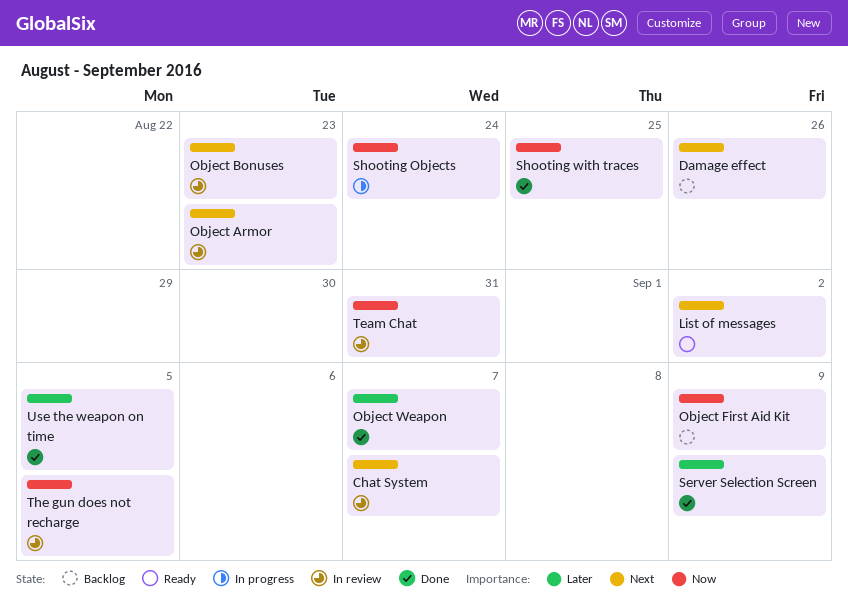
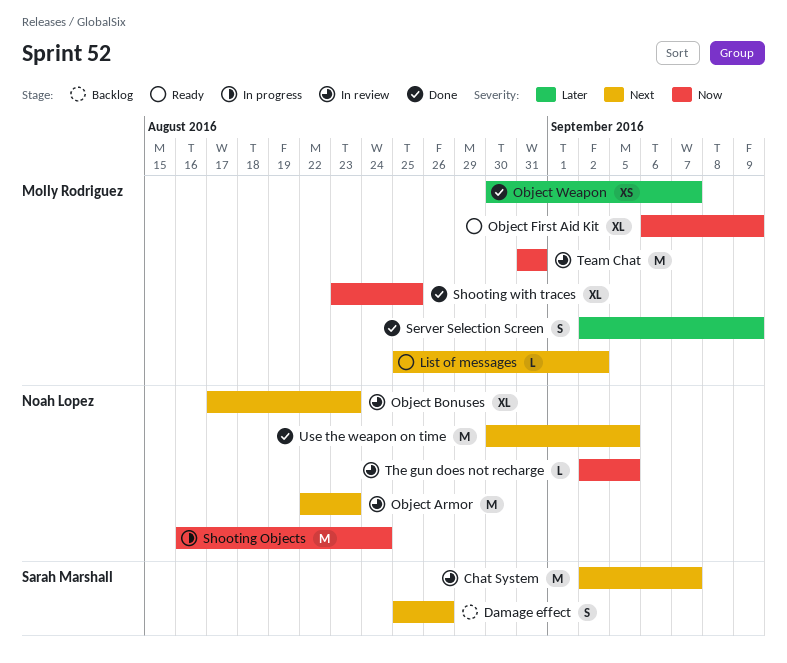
Object First Aid Kit, status: Backlog -> Ready
Use the weapon on time, priority: Later -> Next

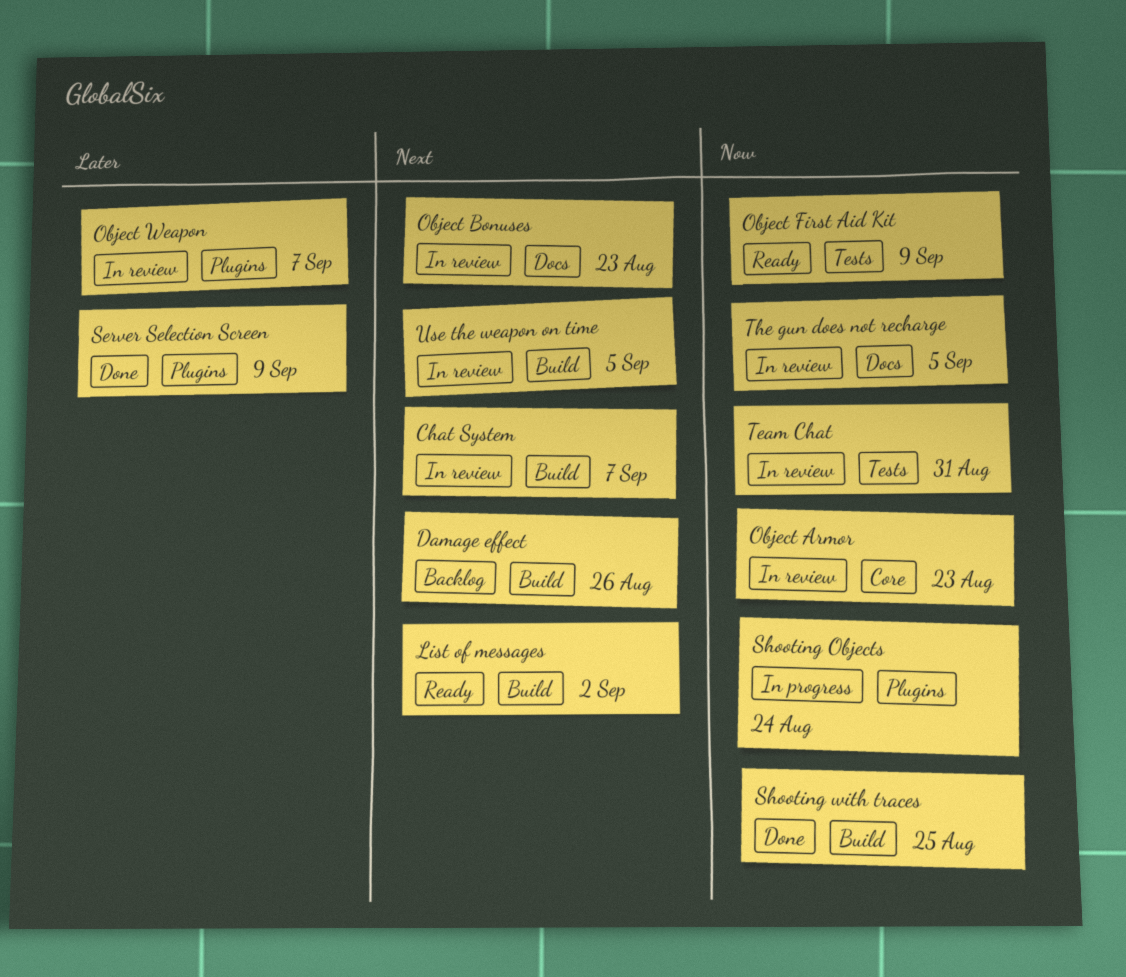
Object Armor, priority: Next -> Now
Object Weapon, status: Done -> In review
Use the weapon on time, status: Done -> In review

